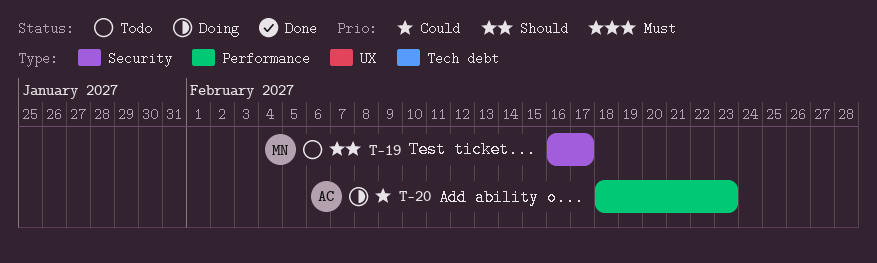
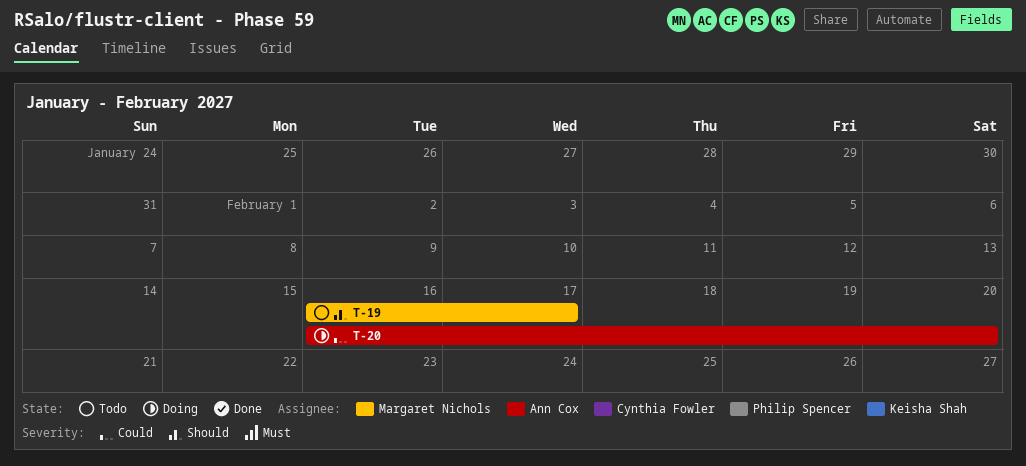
T-20, start: Feb 18 -> Feb 16
T-20, due: Feb 23 -> Feb 20

